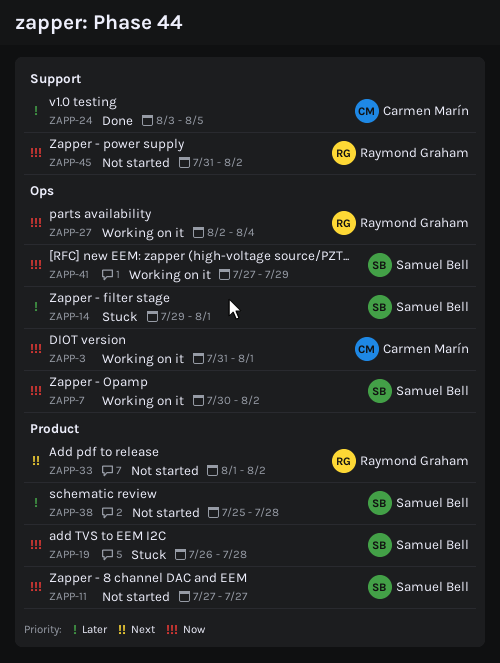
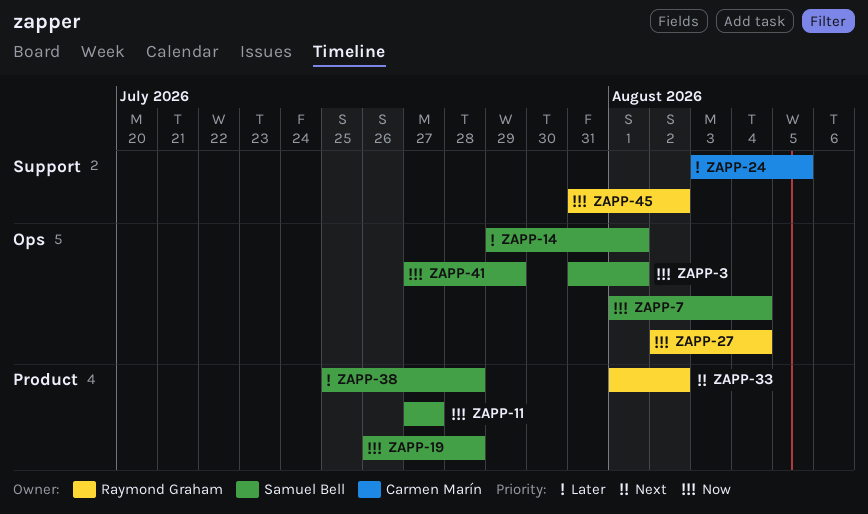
ZAPP-3, owner: Carmen Marín -> Samuel Bell
ZAPP-7, start: Jul 30 -> Aug 1
ZAPP-7, due: Aug 2 -> Aug 4

